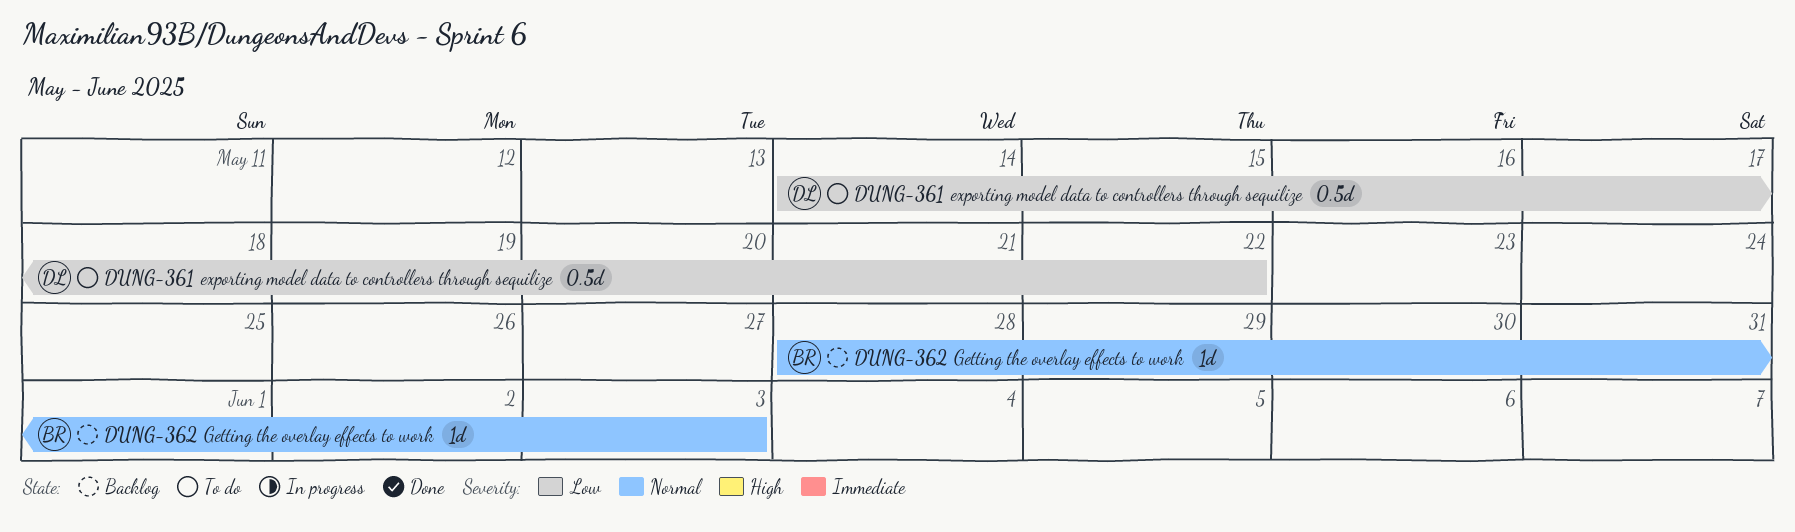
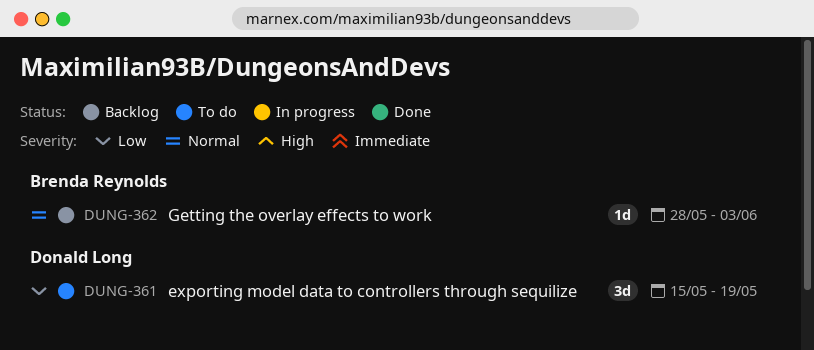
DUNG-361, estimate: 0.5d -> 3d
DUNG-361, start: May 14 -> May 15
DUNG-361, due: May 22 -> May 19

